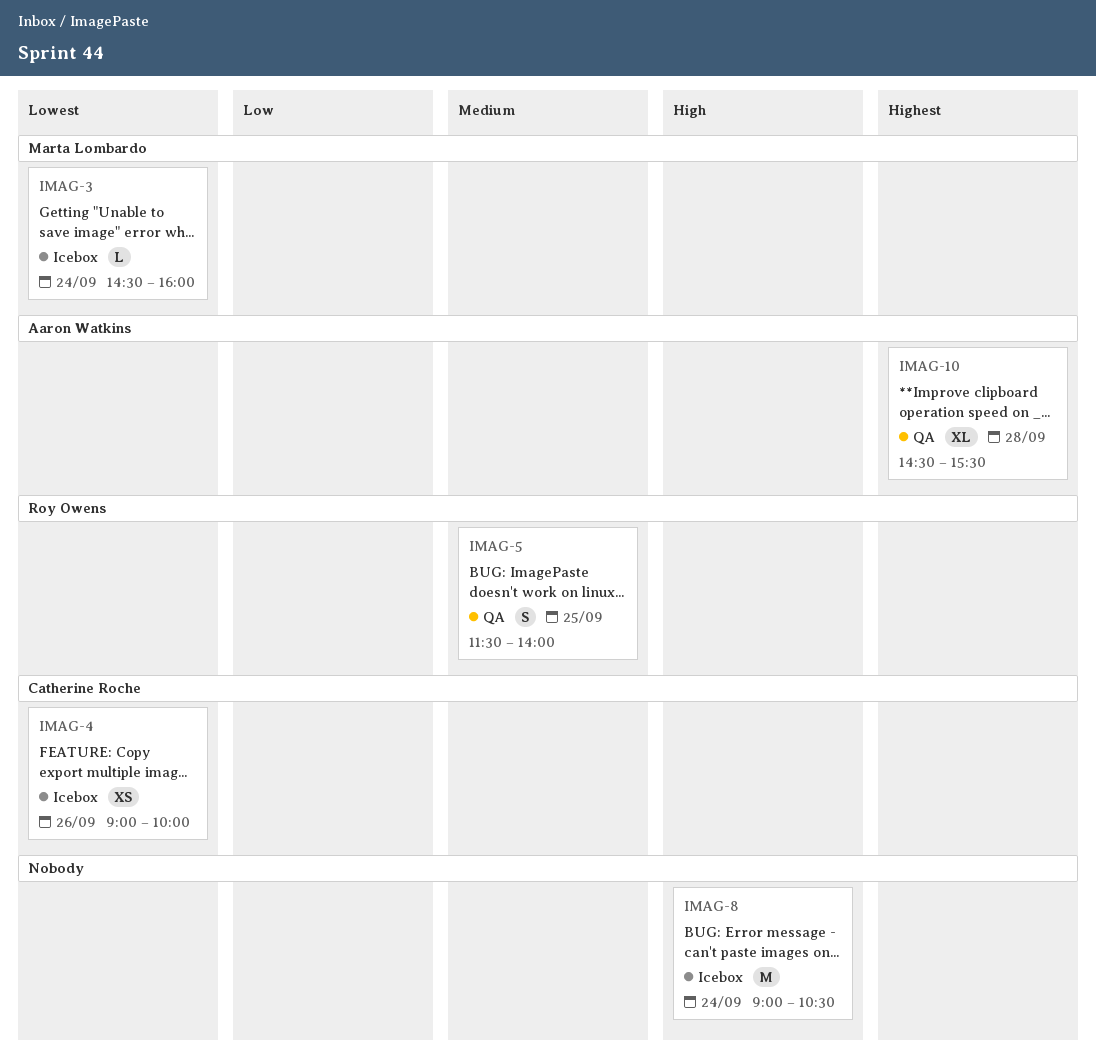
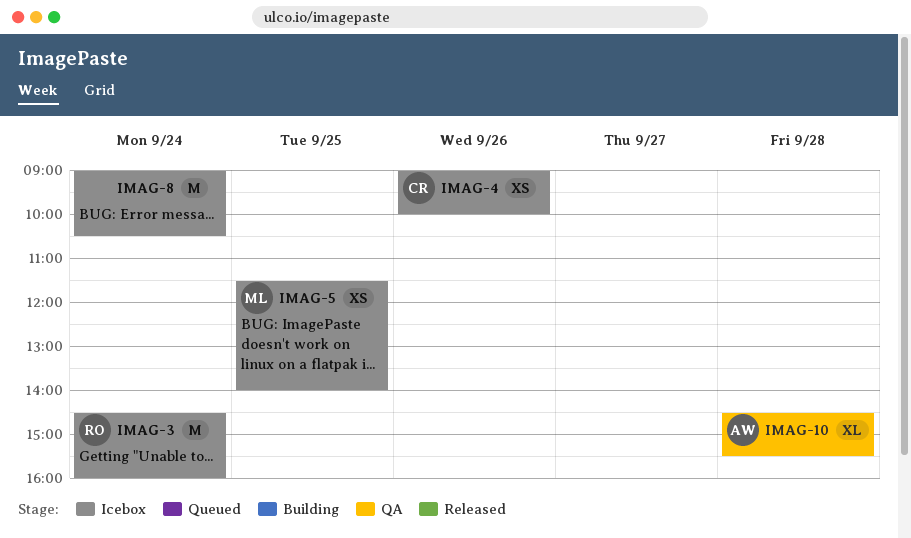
IMAG-3, owner: Marta Lombardo -> Roy Owens
IMAG-3, estimate: L -> M
IMAG-5, status: QA -> Icebox
IMAG-5, owner: Roy Owens -> Marta Lombardo
IMAG-5, estimate: S -> XS

